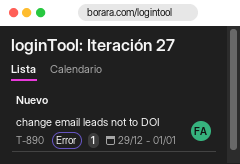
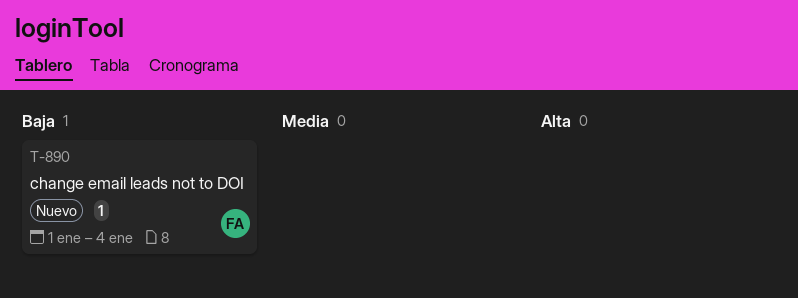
T-890, start: Dec 29 -> Jan 1
T-890, due: Jan 1 -> Jan 4

